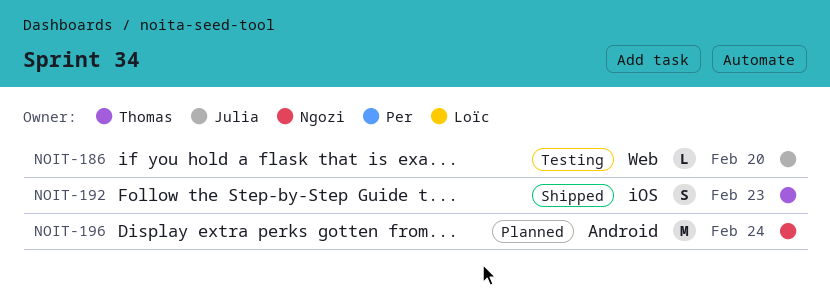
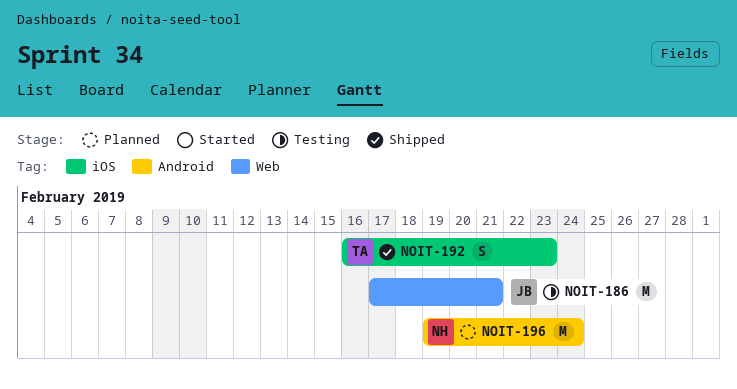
NOIT-186, estimate: L -> M
NOIT-186, due: Feb 20 -> Feb 21

